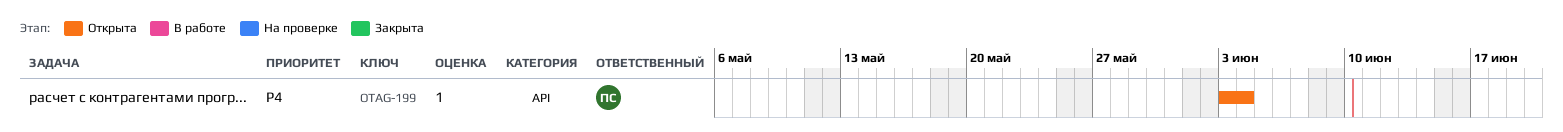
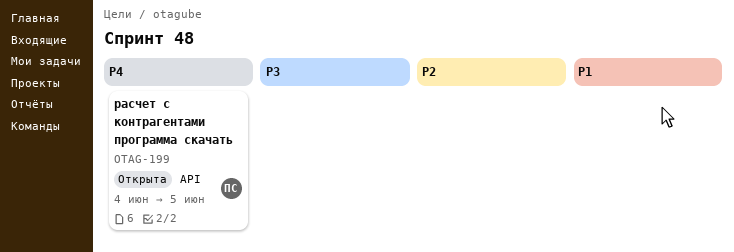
OTAG-199, start: Jun 3 -> Jun 4
OTAG-199, due: Jun 4 -> Jun 5

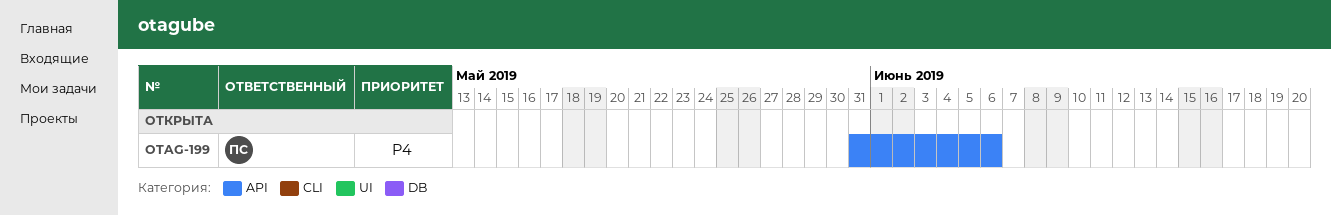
OTAG-199, start: Jun 4 -> May 31
OTAG-199, due: Jun 5 -> Jun 6

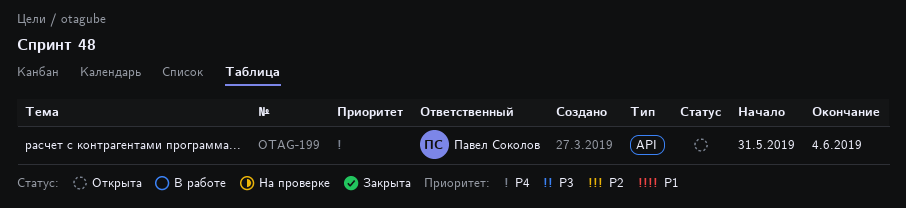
OTAG-199, due: Jun 6 -> Jun 4

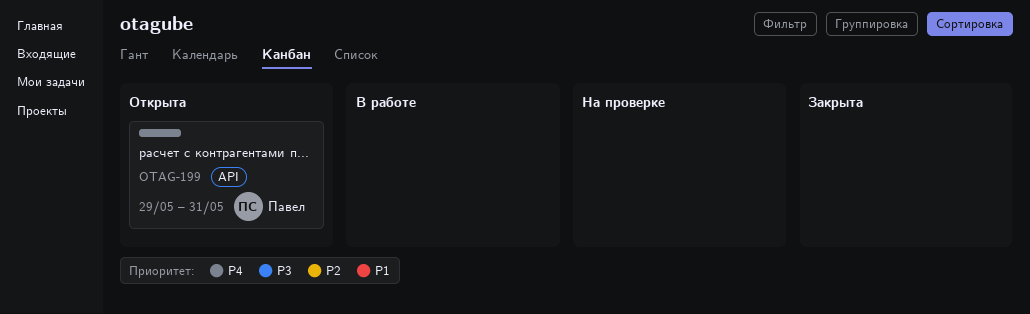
OTAG-199, start: May 31 -> May 29
OTAG-199, due: Jun 4 -> May 31

